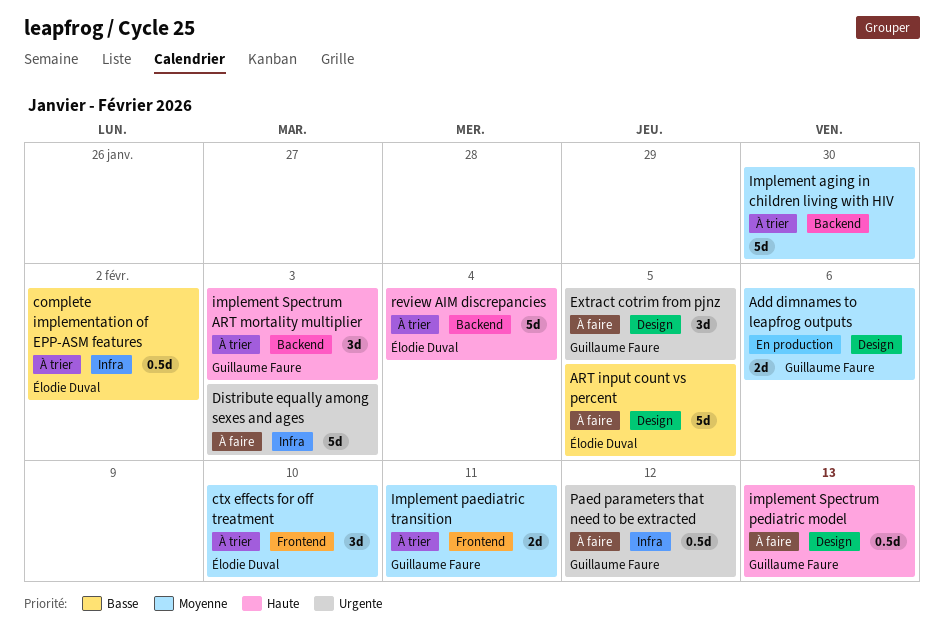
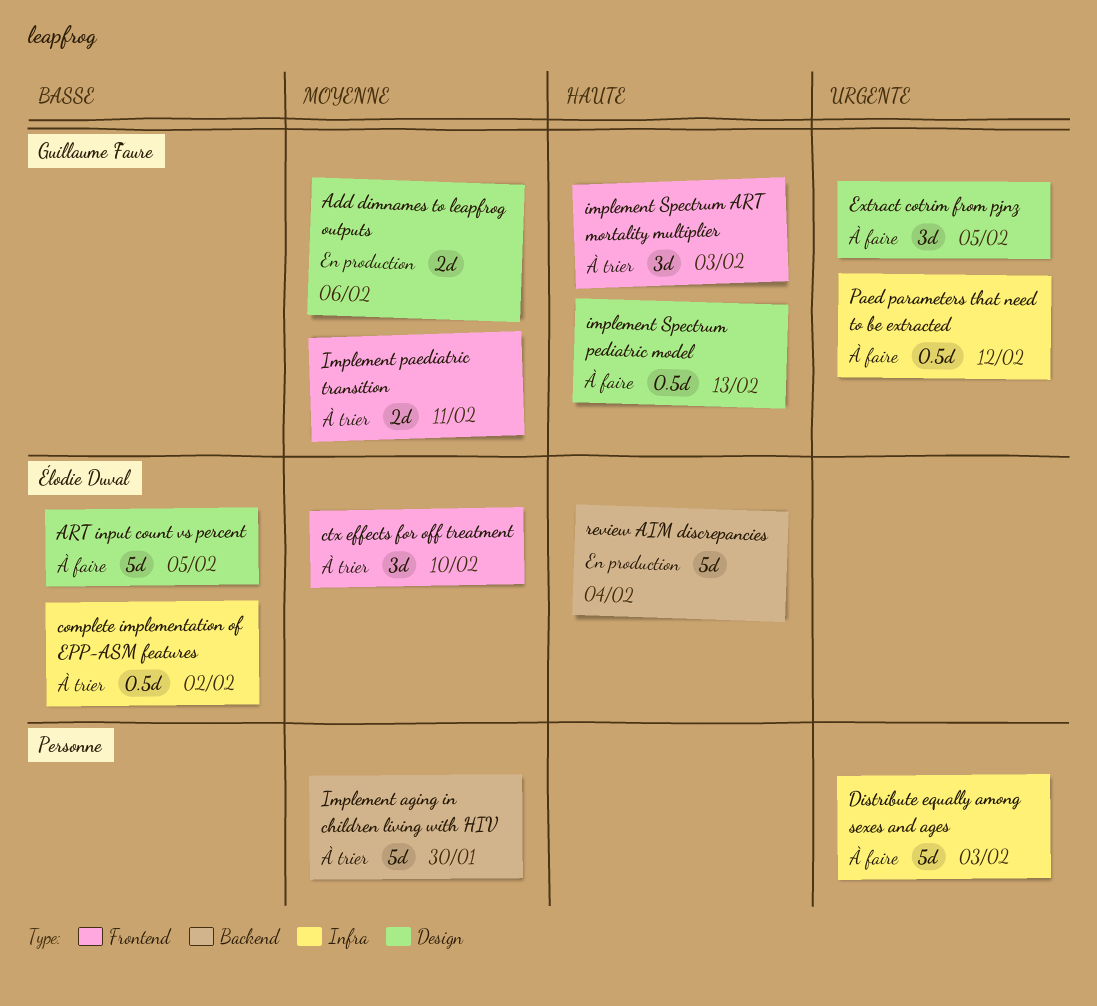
implement Spectrum ART mortality multiplier, label: Backend -> Frontend
review AIM discrepancies, status: À trier -> En production

